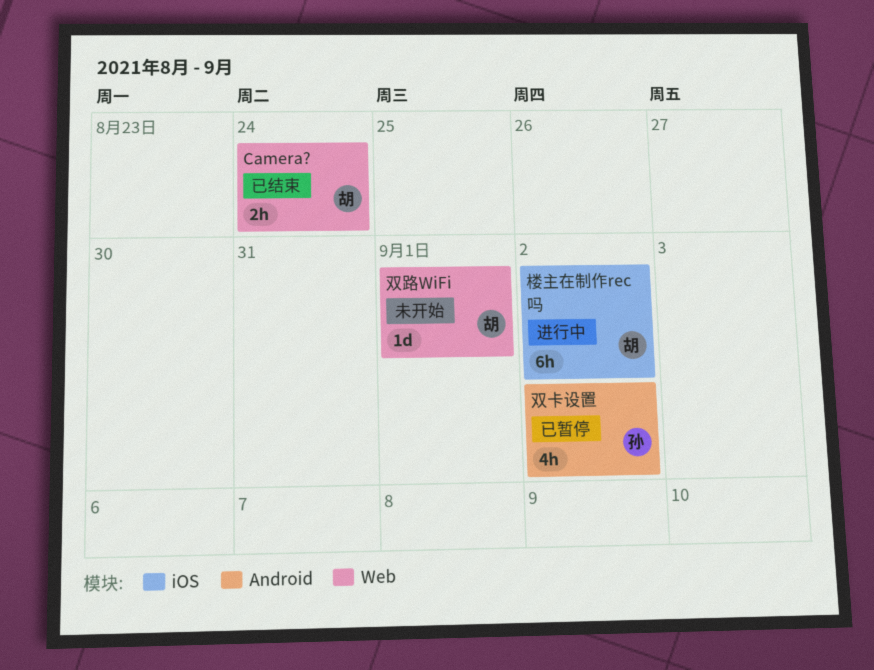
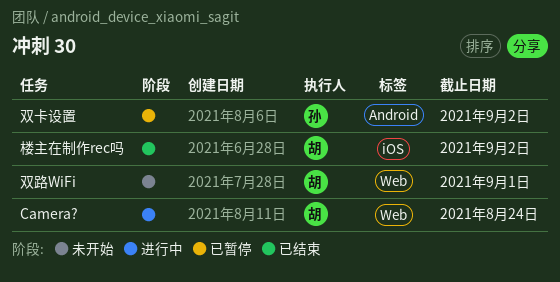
Camera?, status: 已结束 -> 进行中
楼主在制作rec吗, status: 进行中 -> 已结束

